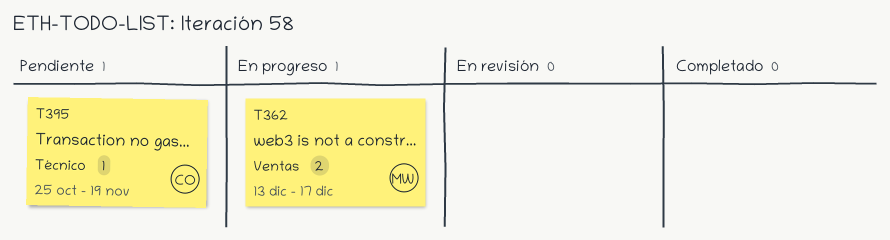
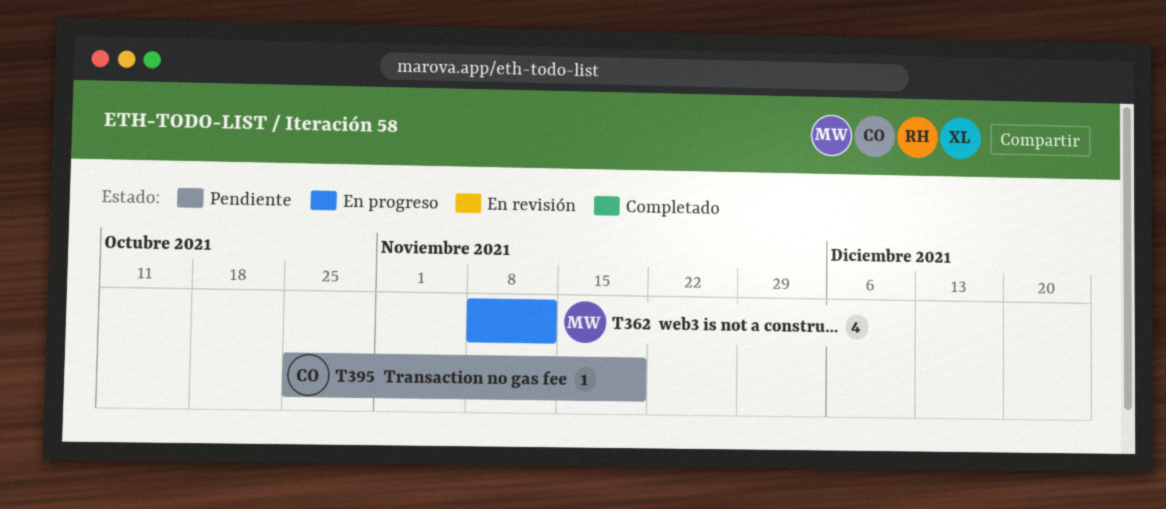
T362, estimate: 2 -> 4
T362, start: Dec 13 -> Nov 8
T362, due: Dec 17 -> Nov 12

